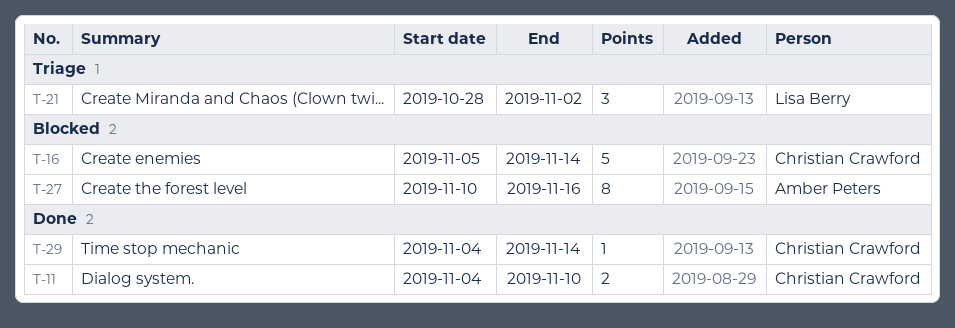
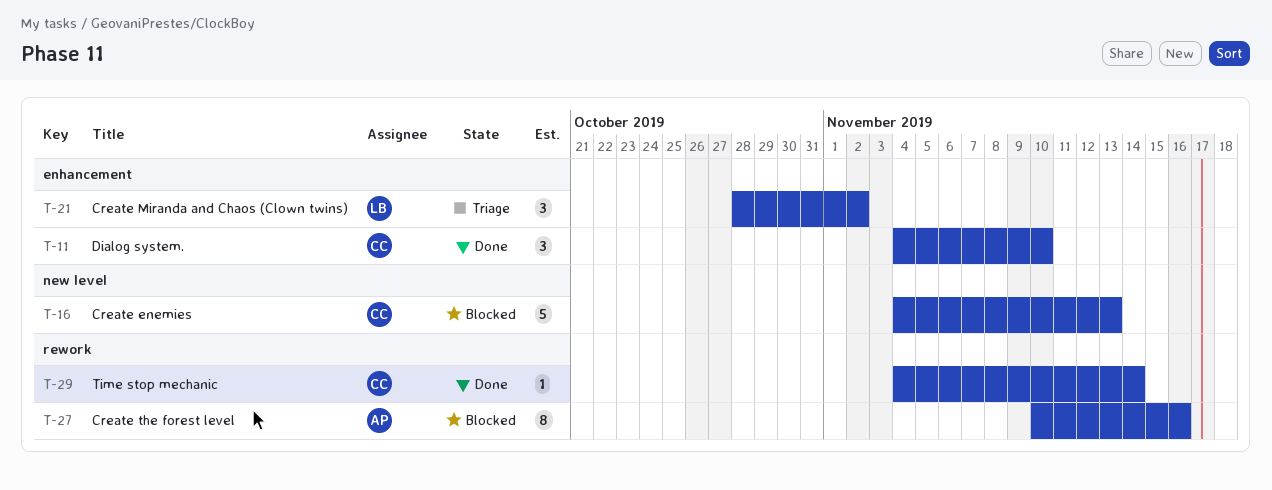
T-11, estimate: 2 -> 3
T-16, start: Nov 5 -> Nov 4
T-16, due: Nov 14 -> Nov 13

